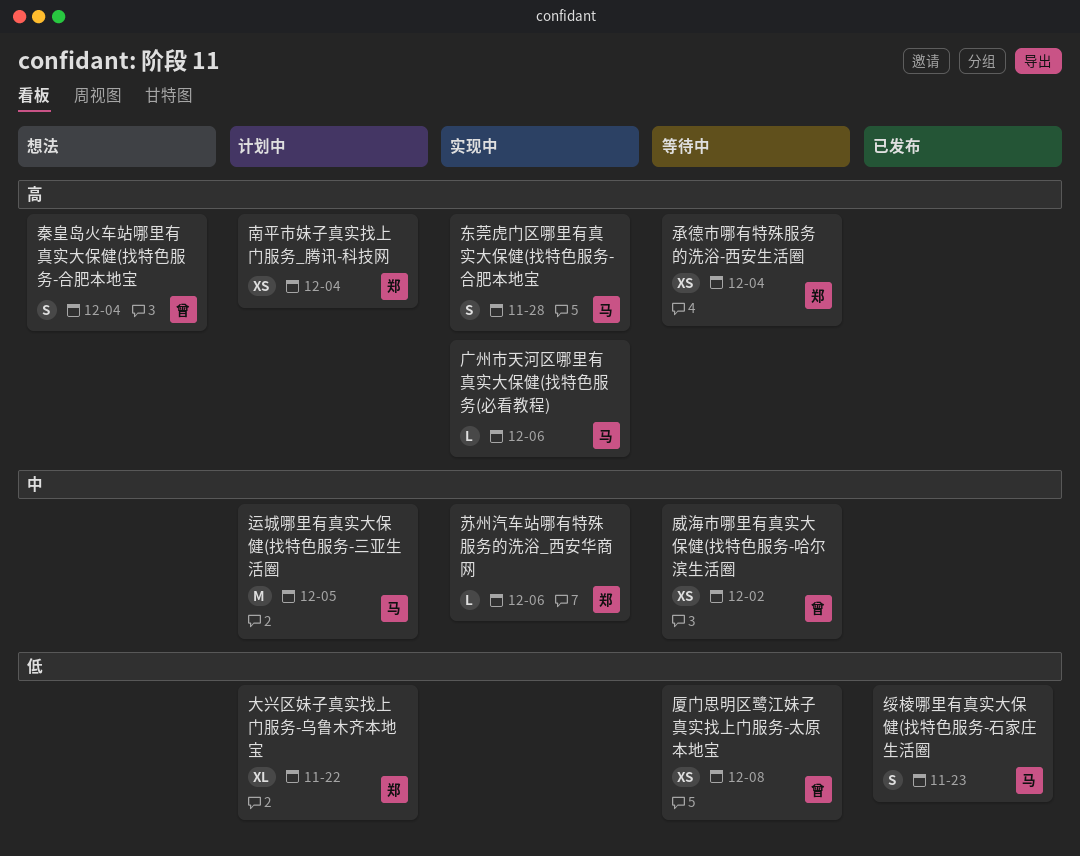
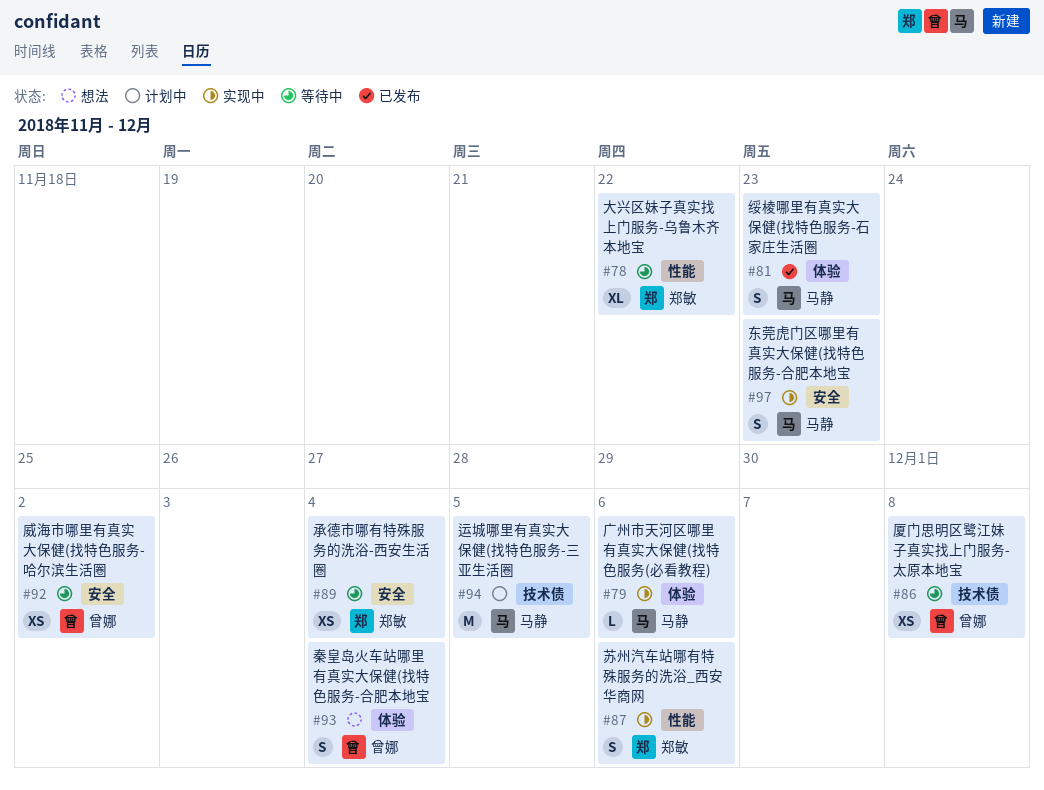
东莞虎门区哪里有真实大保健(找特色服务-合肥本地宝, due: Nov 28 -> Nov 23
南平市妹子真实找上门服务_腾讯-科技网: present -> none
大兴区妹子真实找上门服务-乌鲁木齐本地宝, status: 计划中 -> 等待中
苏州汽车站哪有特殊服务的洗浴_西安华商网, estimate: L -> S

